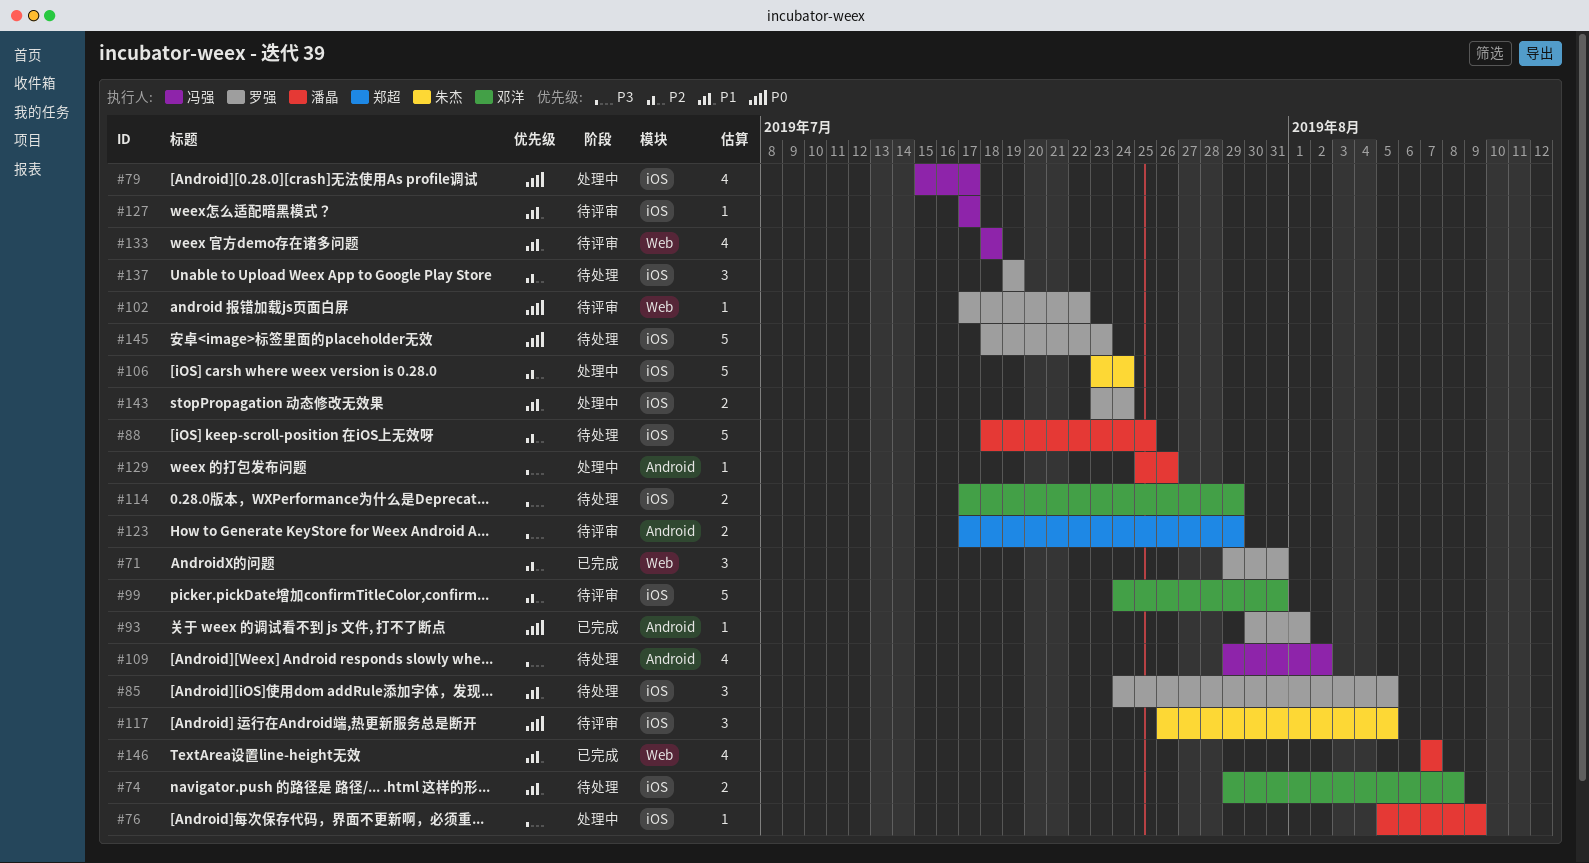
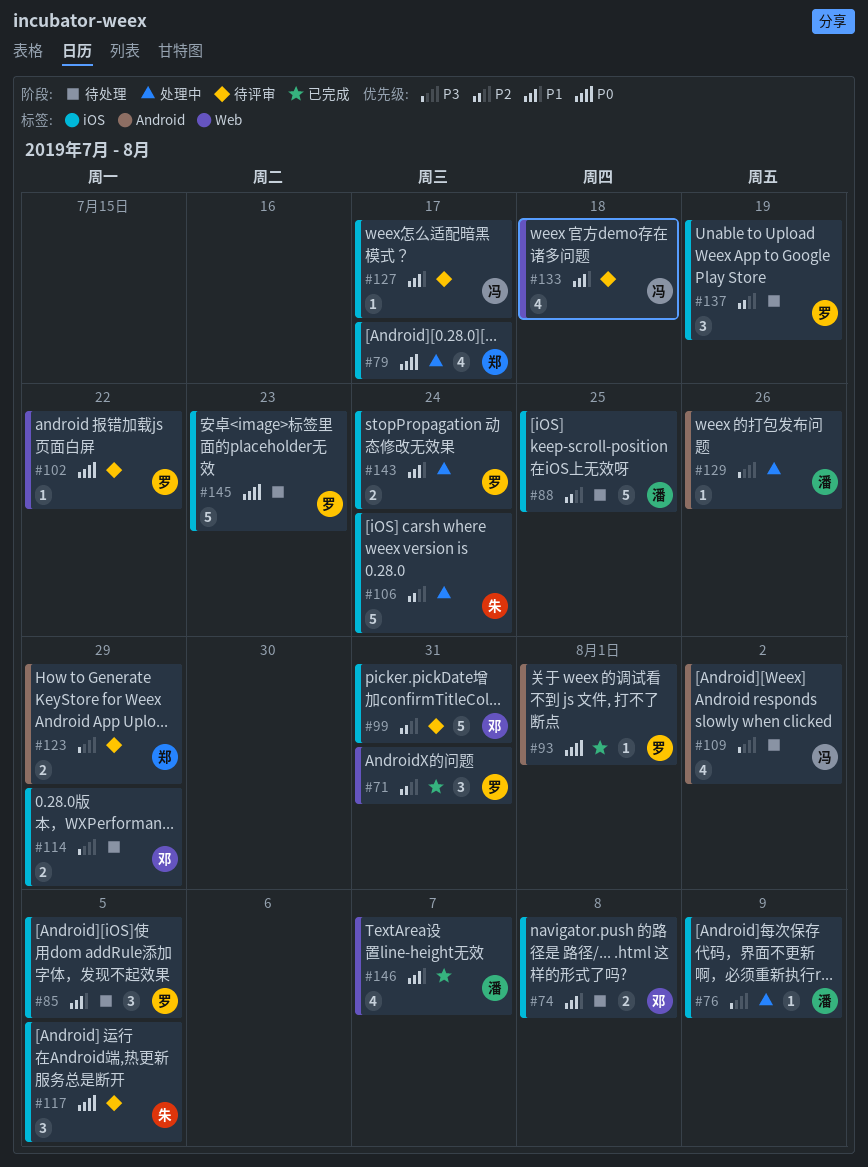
#79, owner: 冯强 -> 郑超

